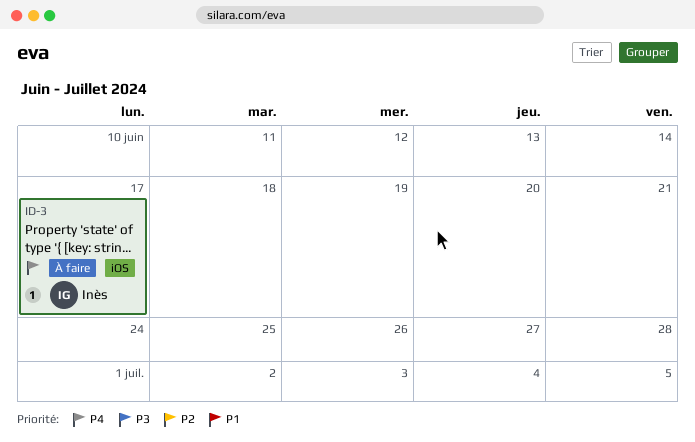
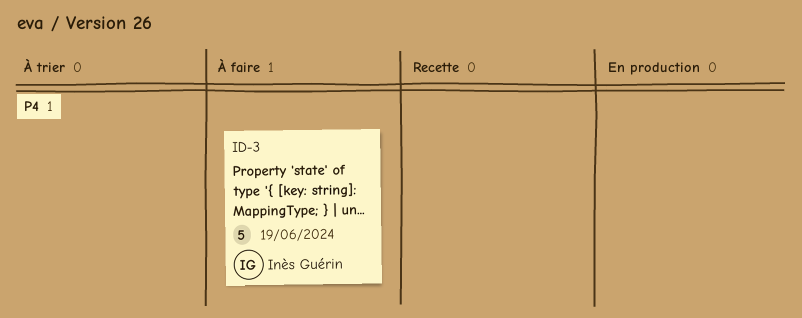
ID-3, estimate: 1 -> 5
ID-3, due: Jun 17 -> Jun 19

